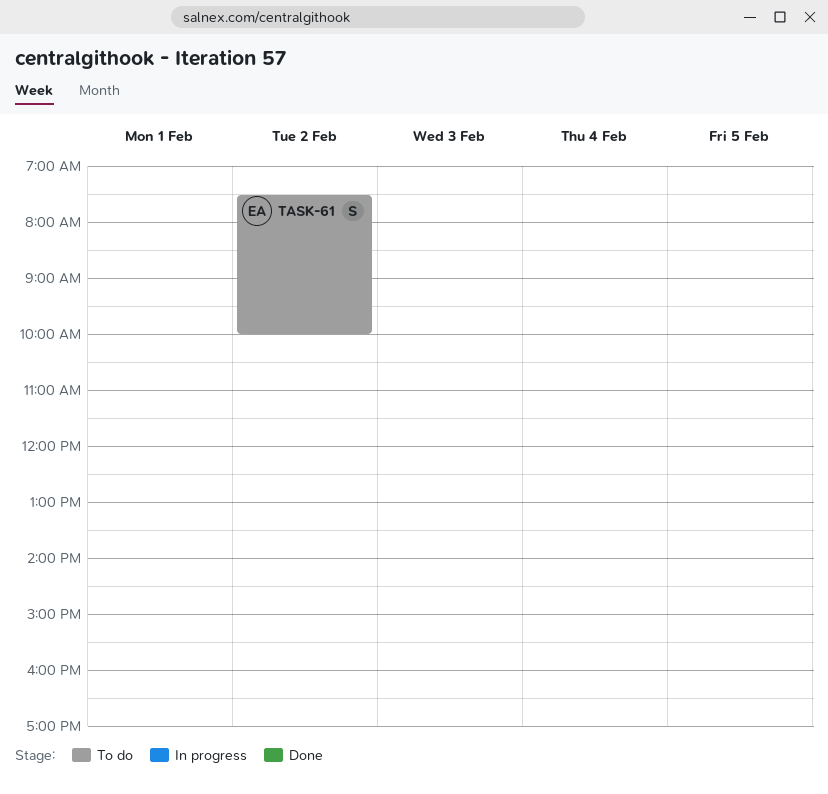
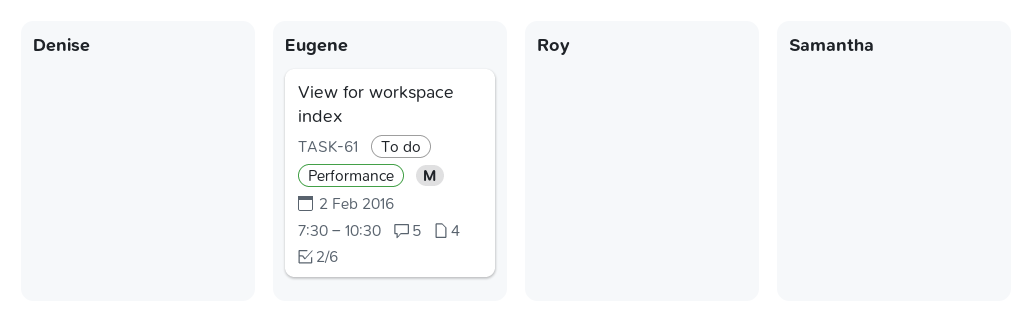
TASK-61, estimate: S -> M
TASK-61, ends: 10:00 -> 10:30

